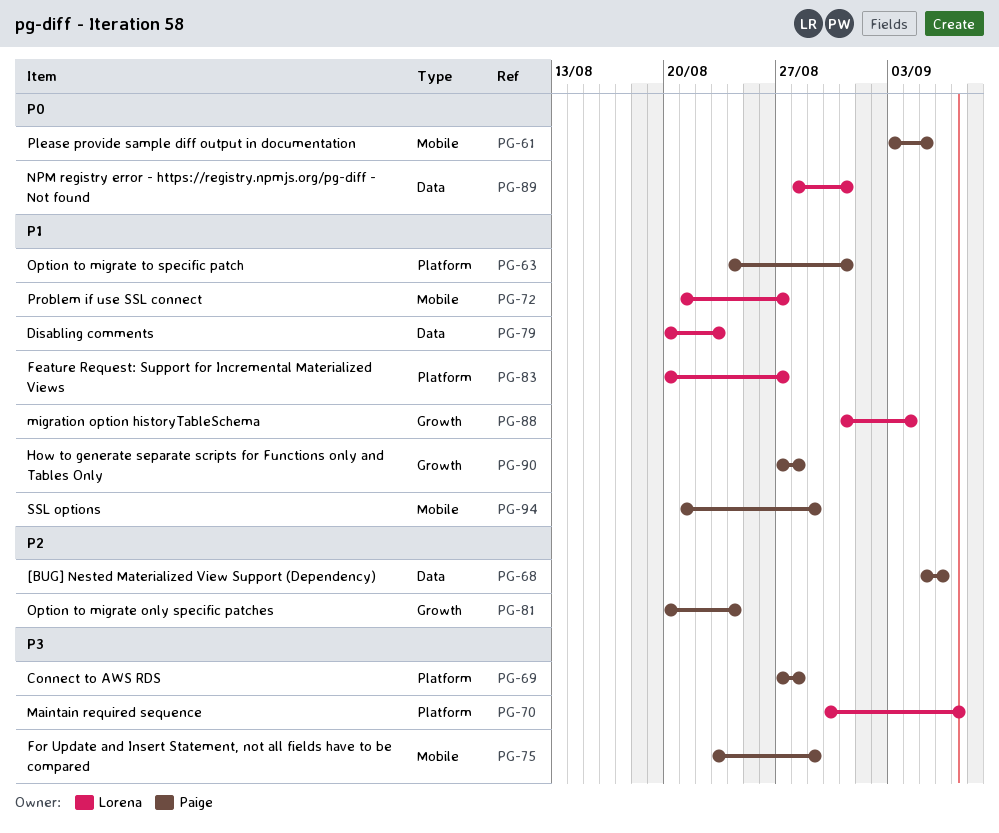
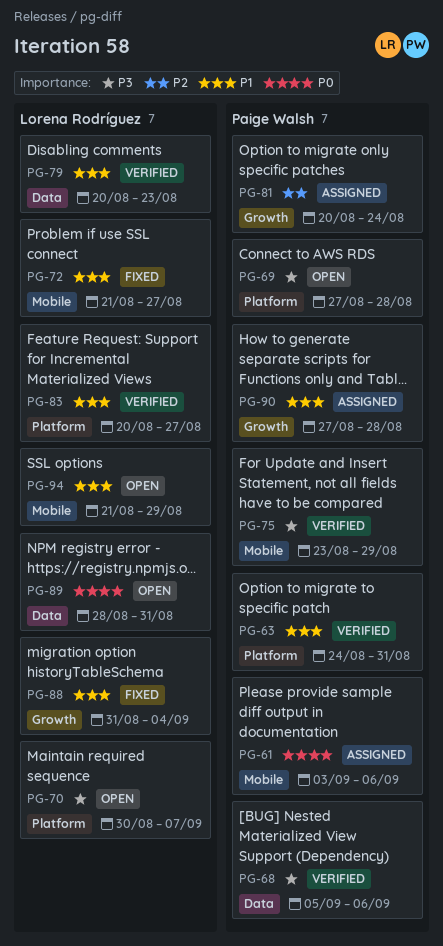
PG-61, due: Sep 5 -> Sep 6
PG-68, priority: P2 -> P3
PG-94, owner: Paige Walsh -> Lorena Rodríguez

